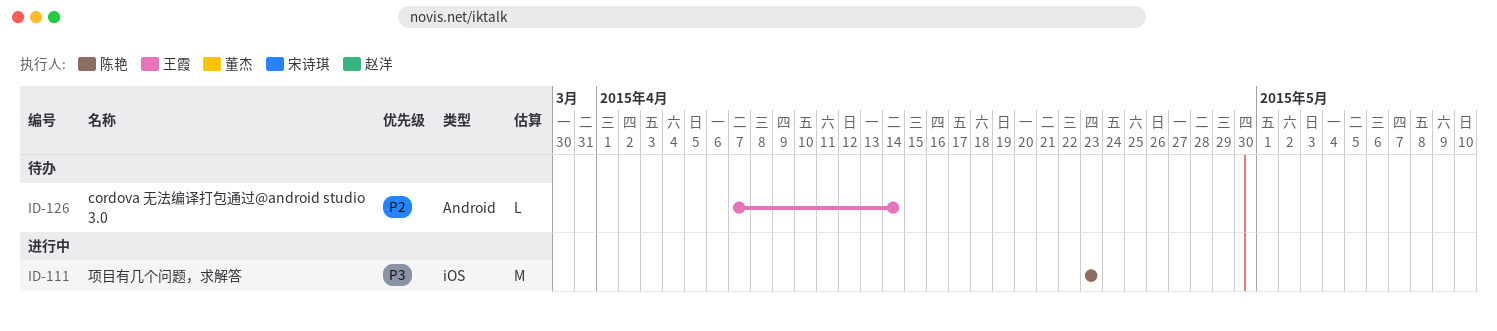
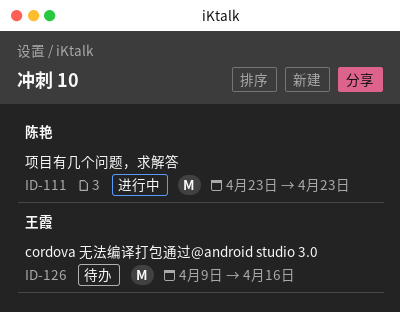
ID-126, estimate: L -> M
ID-126, start: Apr 7 -> Apr 9
ID-126, due: Apr 14 -> Apr 16

